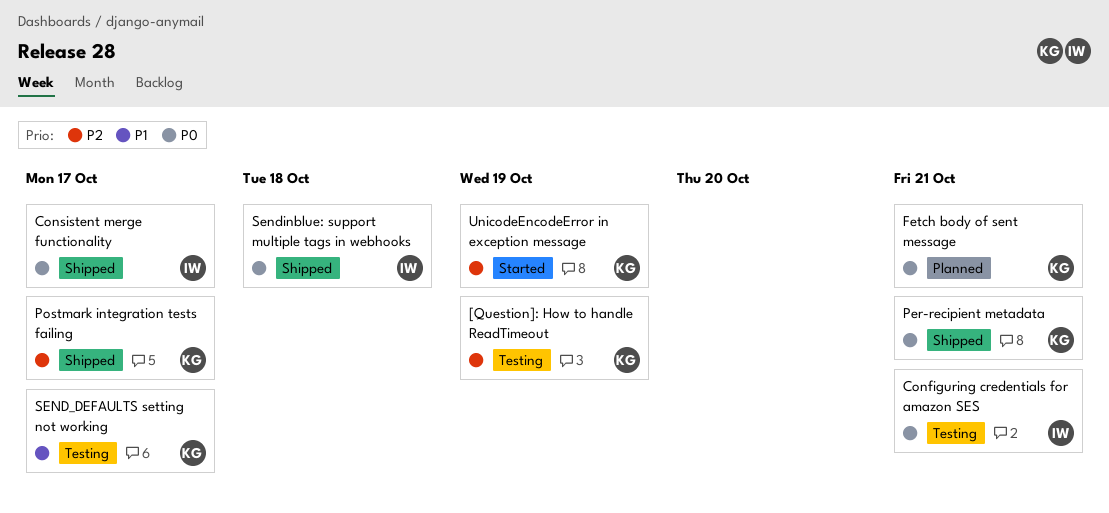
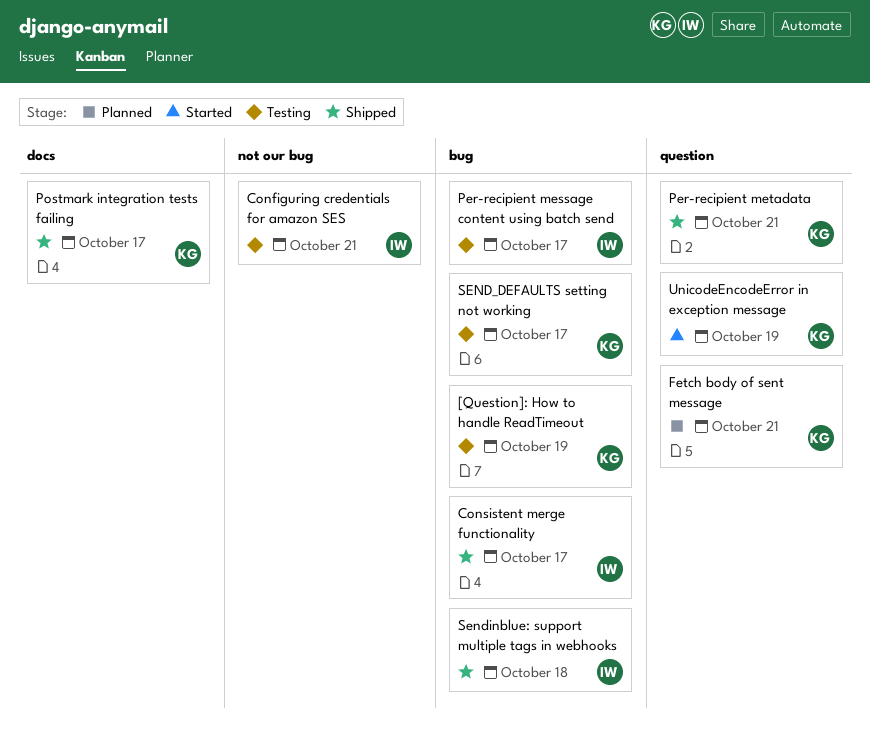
Per-recipient message content using batch send: none -> present

